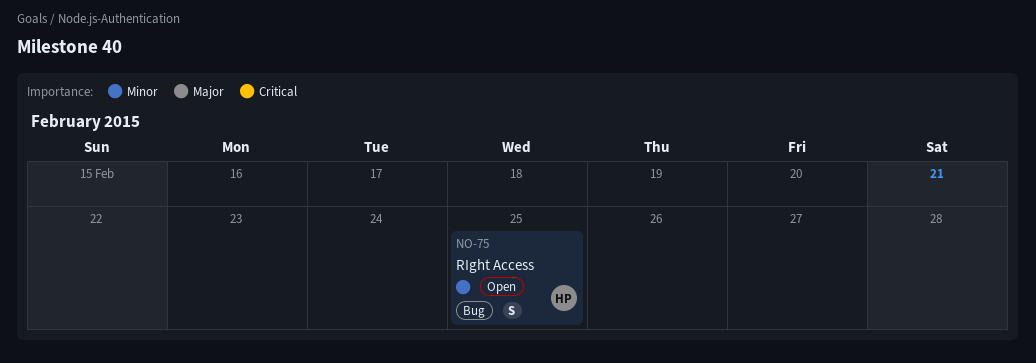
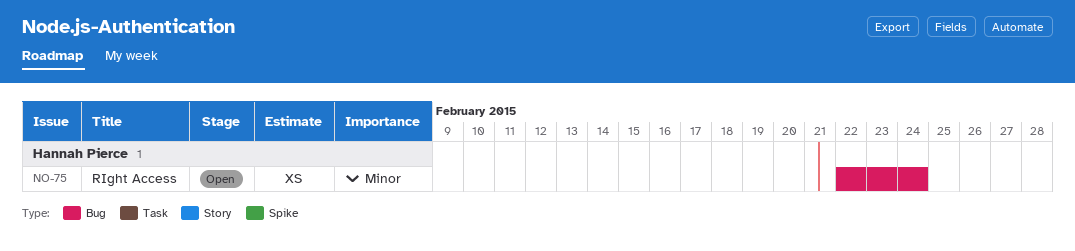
NO-75, estimate: S -> XS
NO-75, due: Feb 25 -> Feb 24

